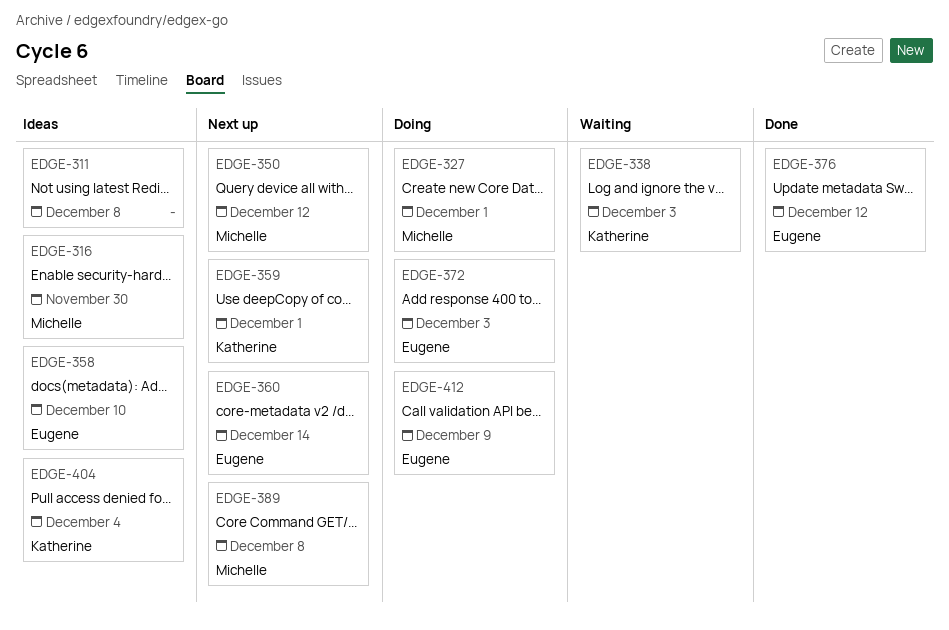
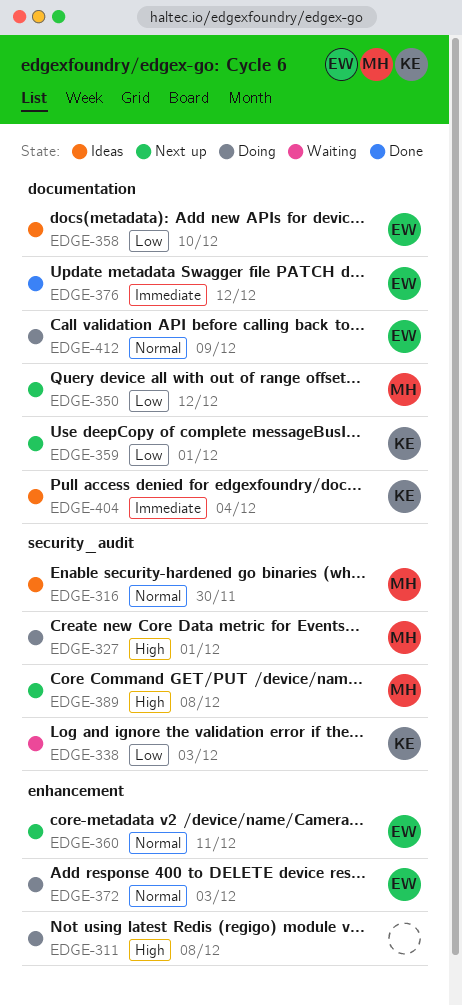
EDGE-311, status: Ideas -> Doing
EDGE-360, due: Dec 14 -> Dec 11

